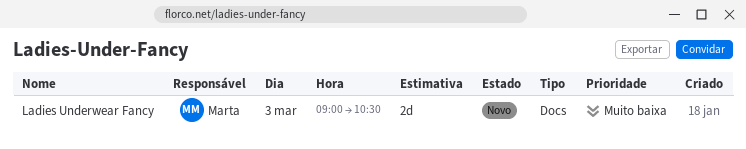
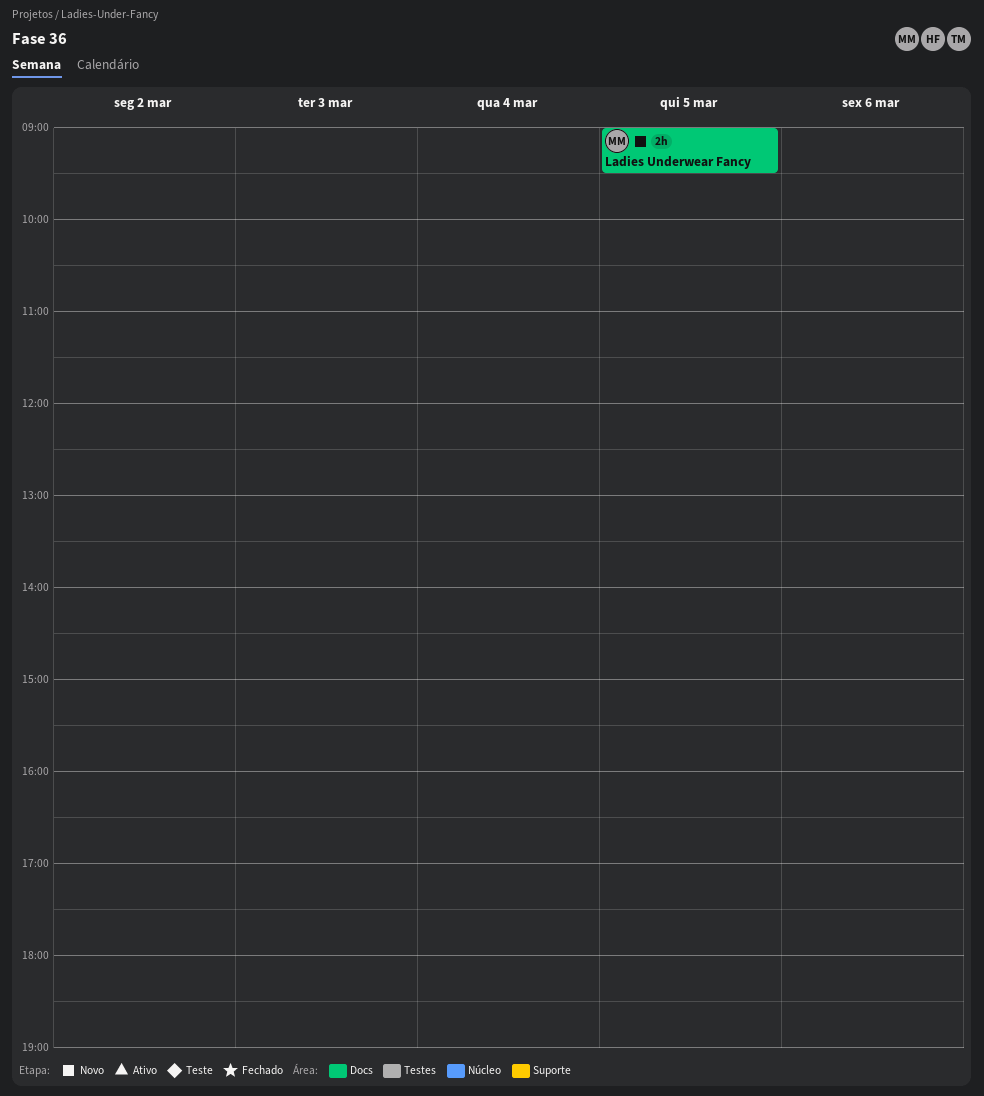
Ladies Underwear Fancy, estimate: 2d -> 2h
Ladies Underwear Fancy, day: Mar 3 -> Mar 5
Ladies Underwear Fancy, ends: 10:30 -> 09:30

